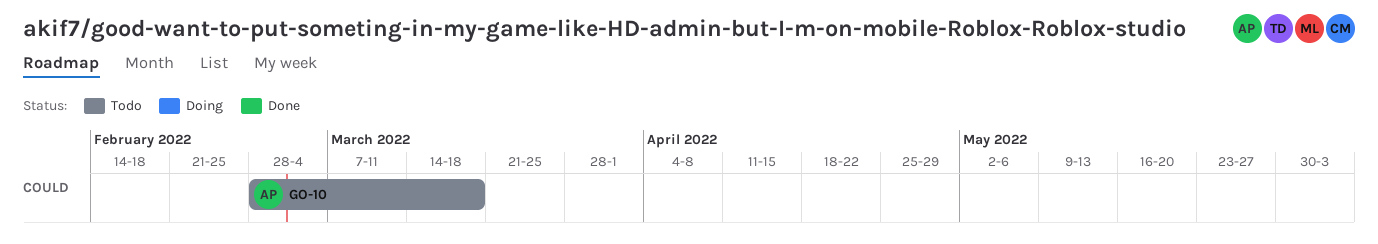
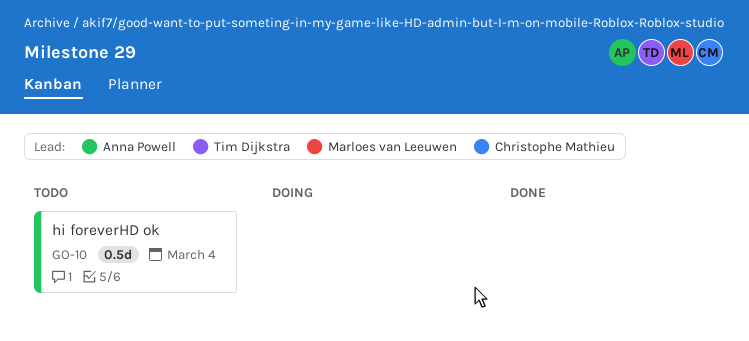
GO-10, due: Mar 18 -> Mar 4

